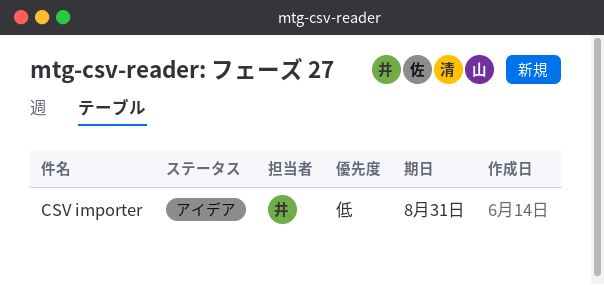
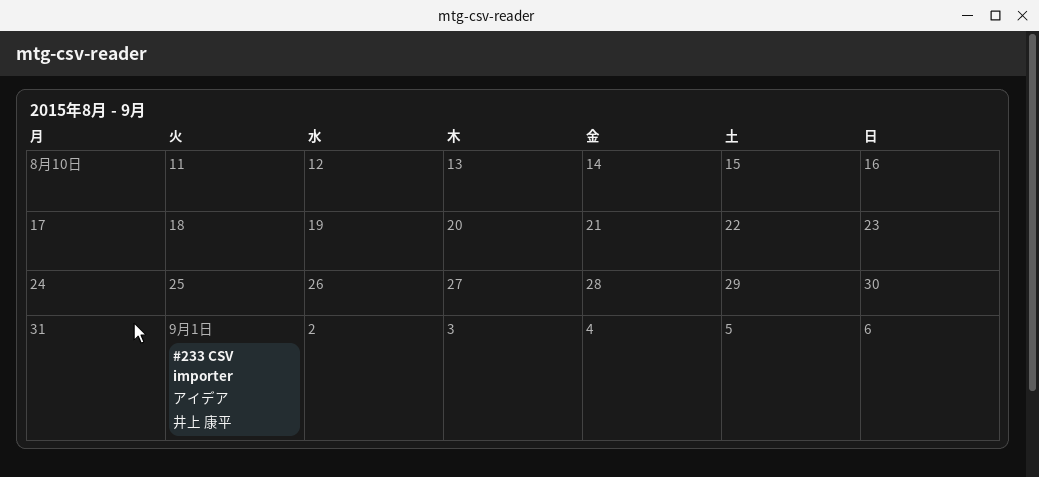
CSV importer, due: Aug 31 -> Sep 1

